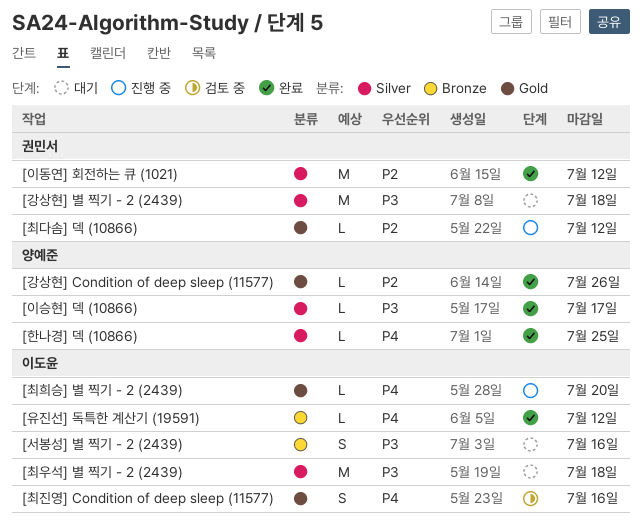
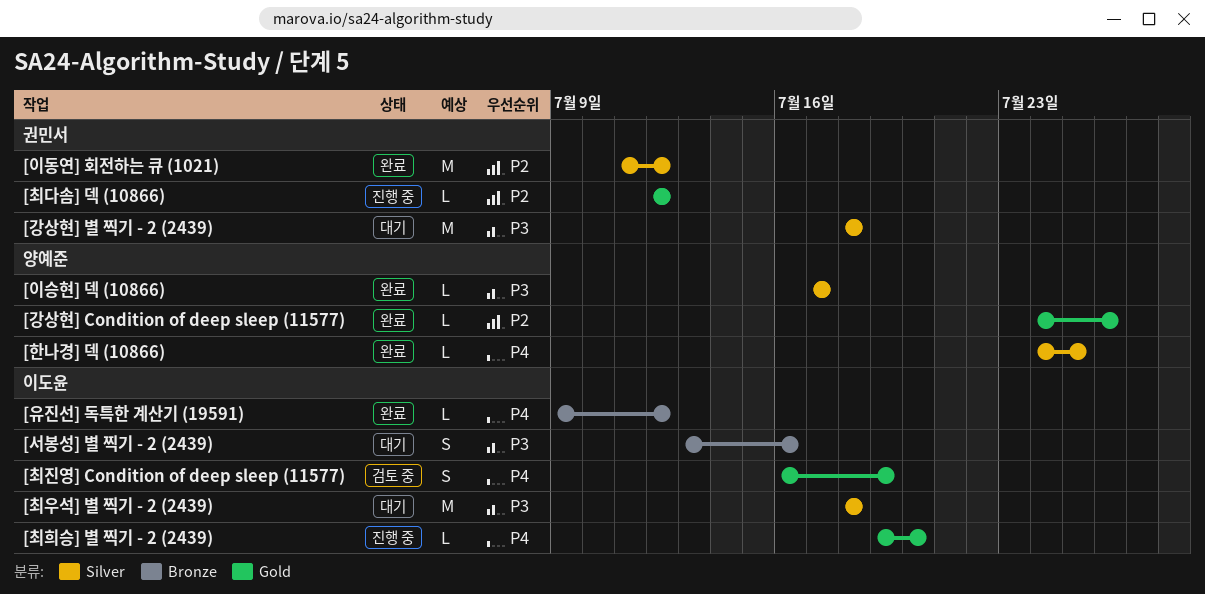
[최진영] Condition of deep sleep (11577), due: Jul 16 -> Jul 19

